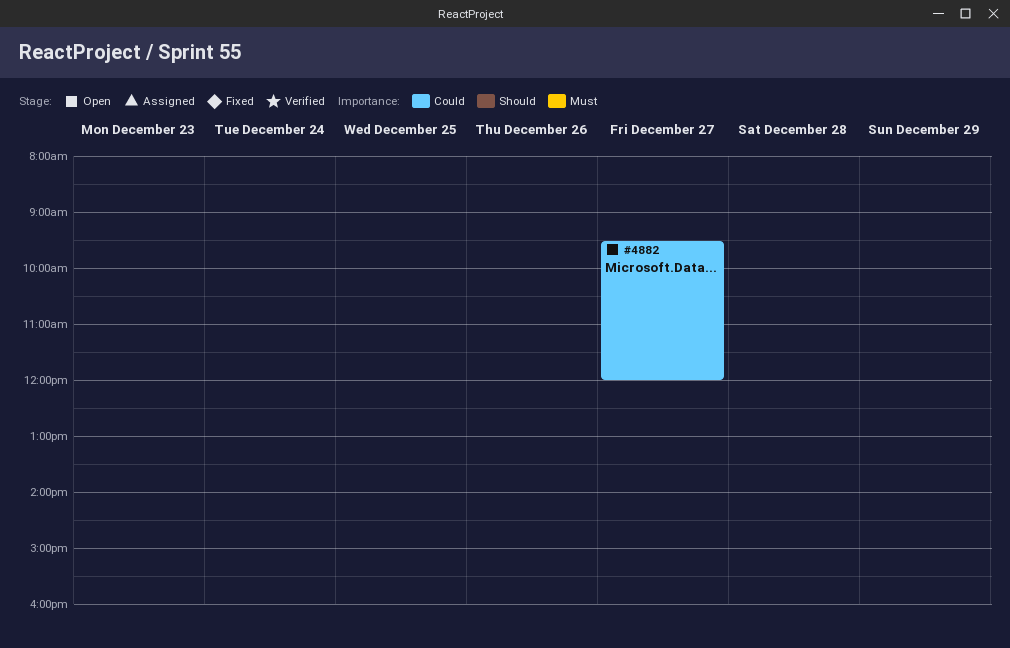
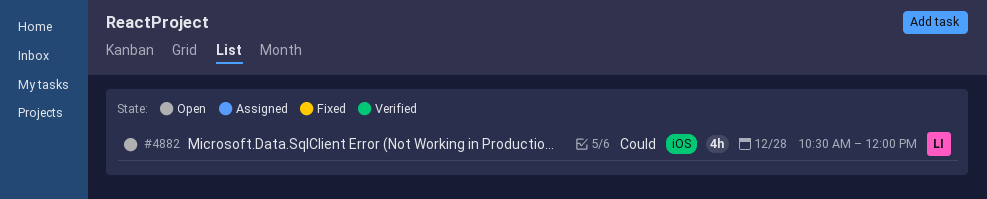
#4882, day: Dec 27 -> Dec 28
#4882, begins: 09:30 -> 10:30

